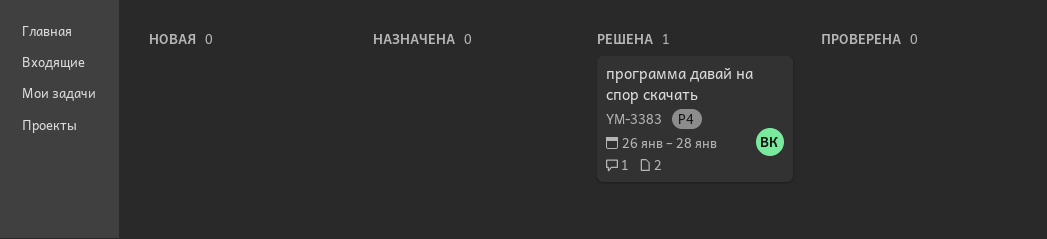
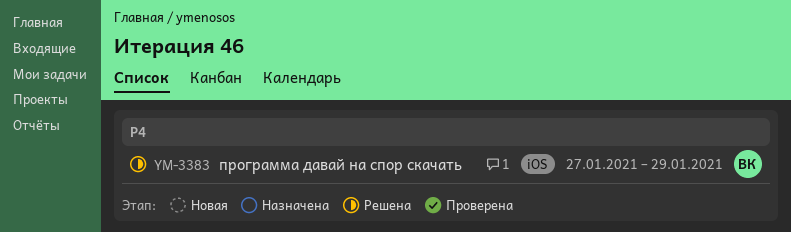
YM-3383, start: Jan 26 -> Jan 27
YM-3383, due: Jan 28 -> Jan 29

